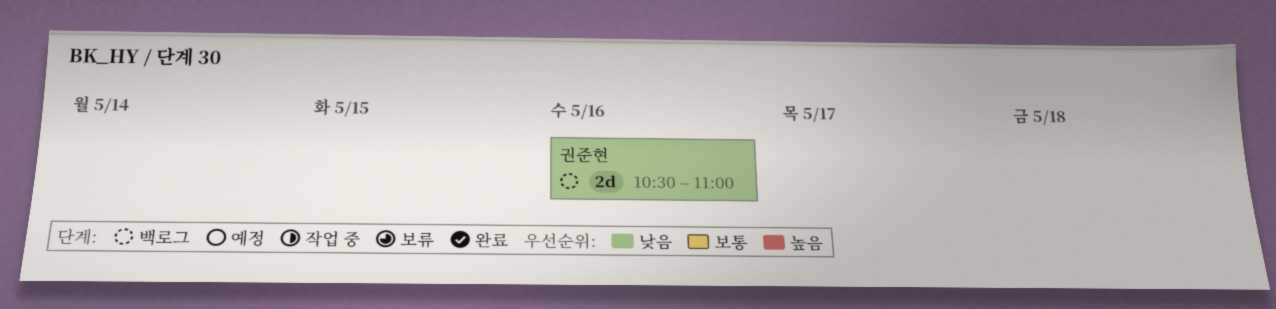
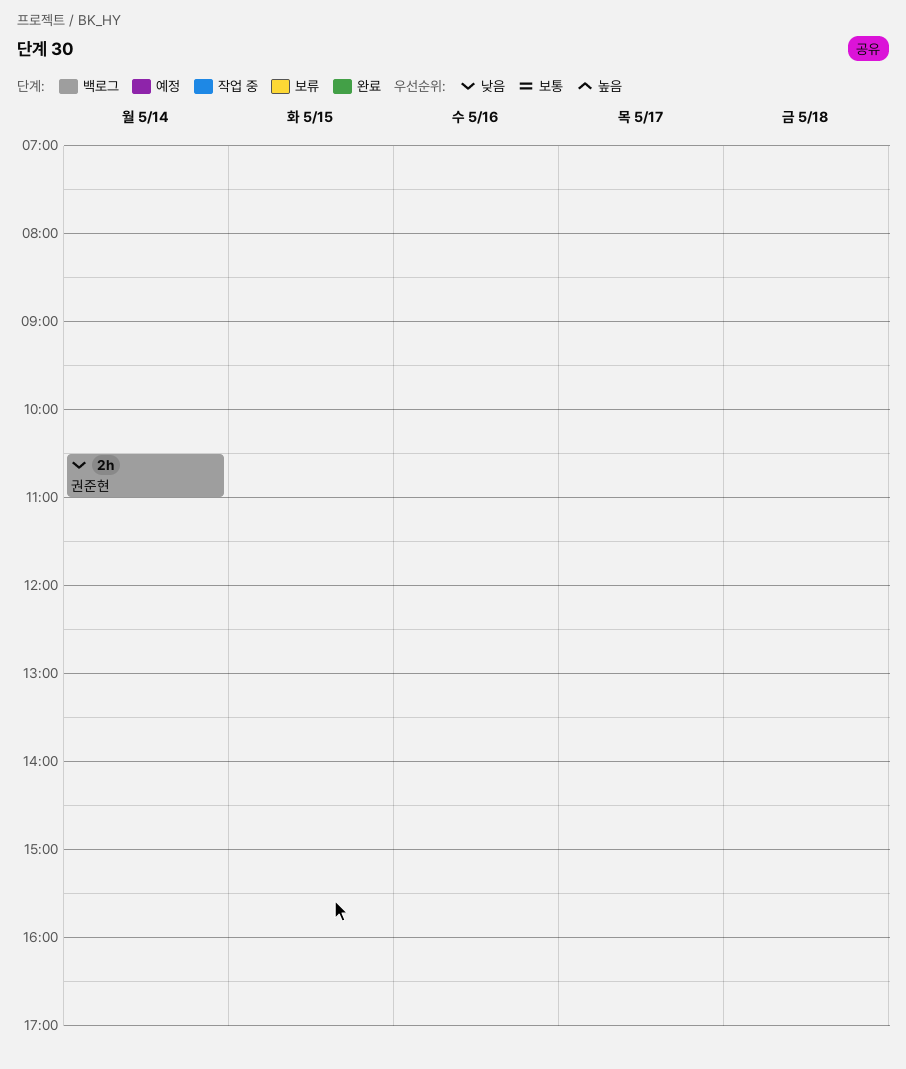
권준현, estimate: 2d -> 2h
권준현, day: May 16 -> May 14

